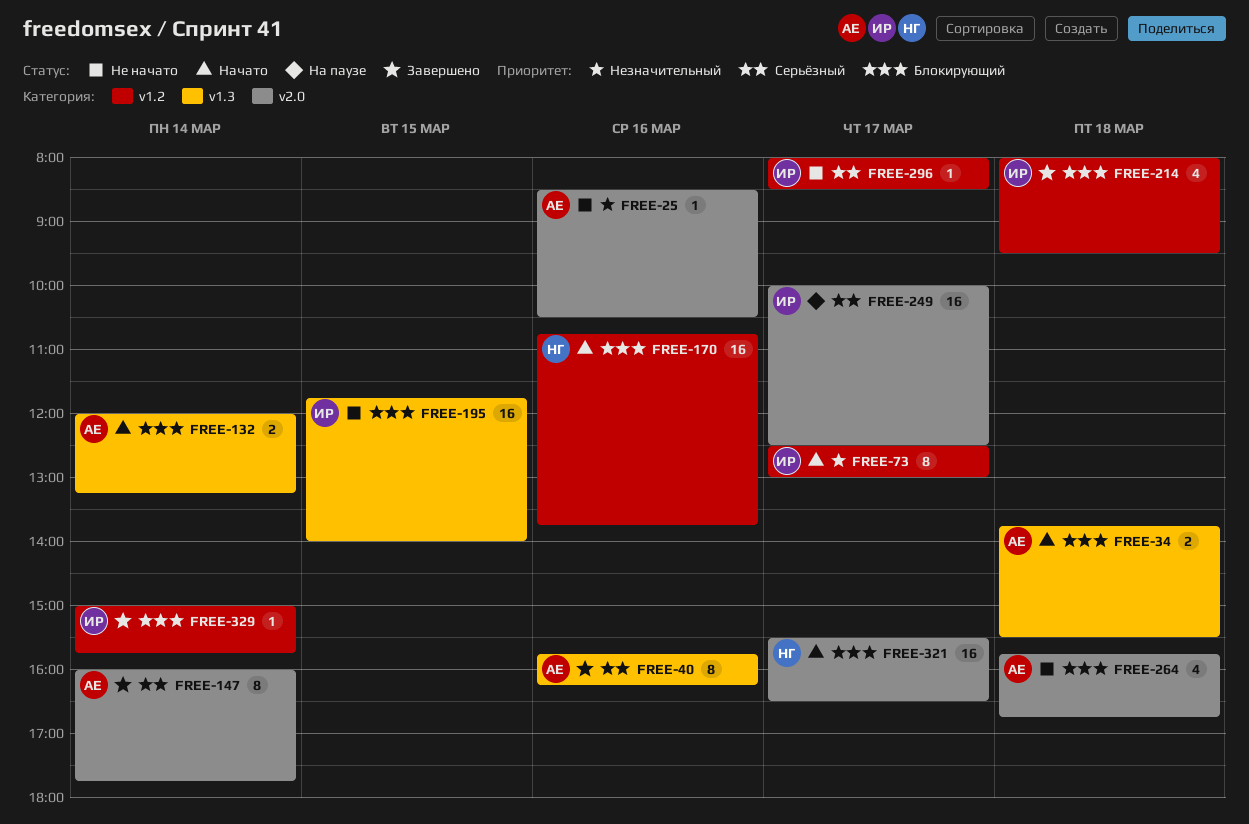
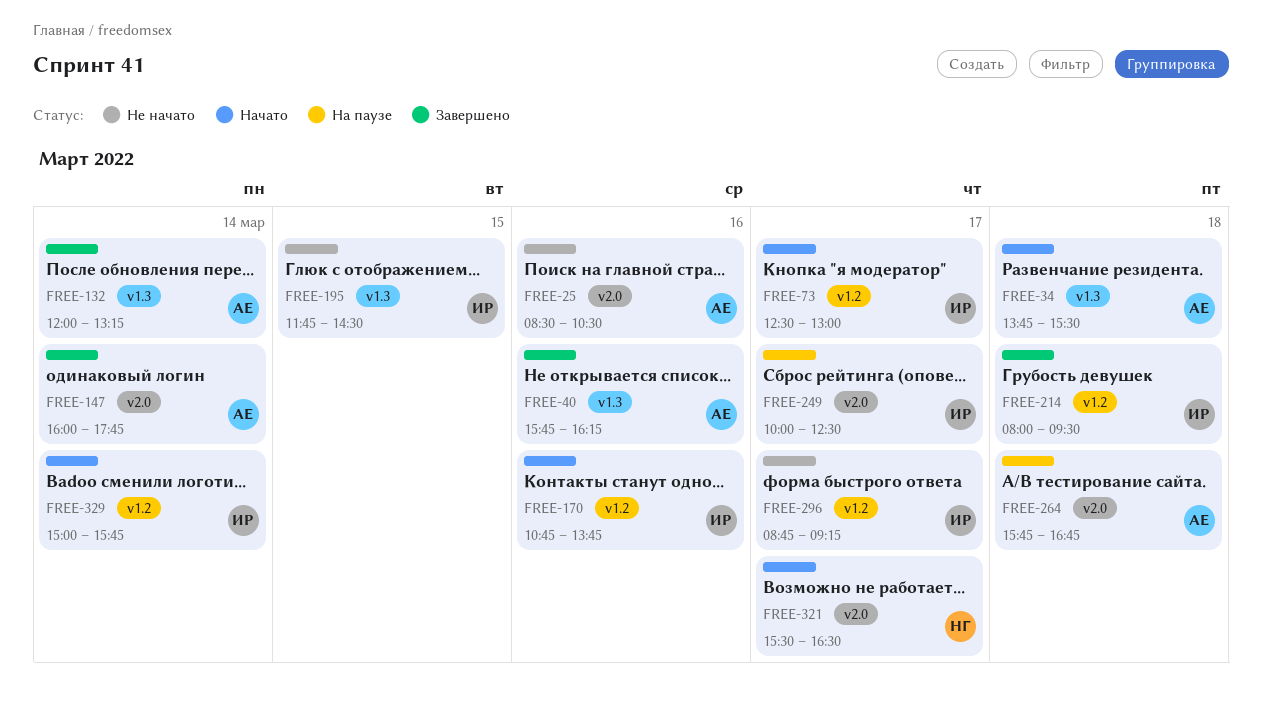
FREE-132, status: Начато -> Завершено
FREE-170, owner: НГ -> ИР
FREE-195, ends: 14:00 -> 14:30
FREE-264, status: Не начато -> На паузе
FREE-296, begins: 08:00 -> 08:45
FREE-296, ends: 08:30 -> 09:15
FREE-329, status: Завершено -> Начато

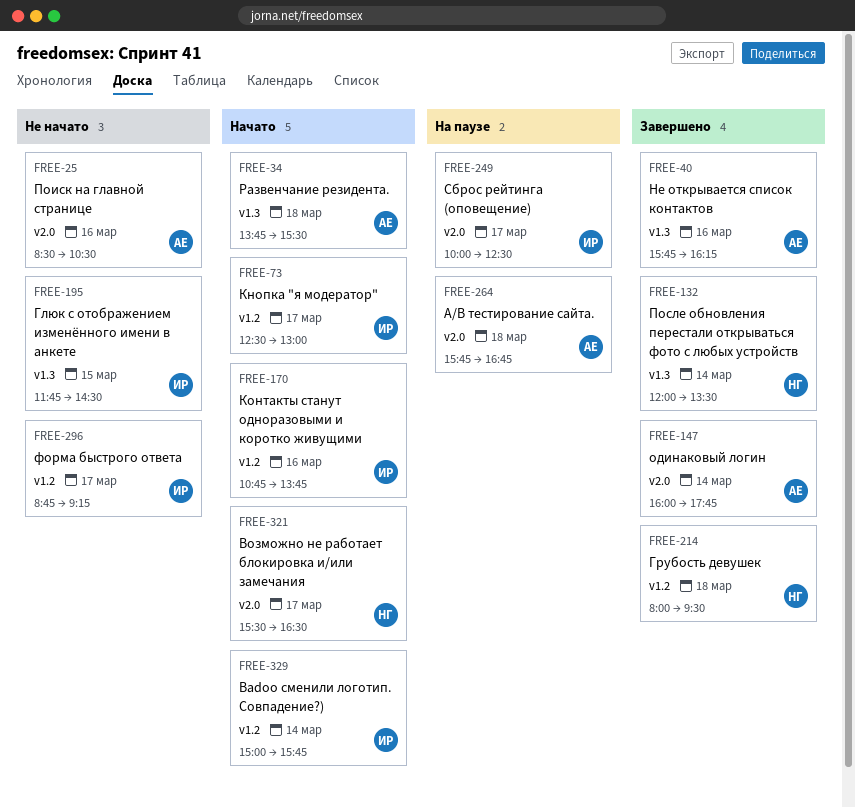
FREE-132, owner: АЕ -> НГ
FREE-132, ends: 13:15 -> 13:30
FREE-214, owner: ИР -> НГ

